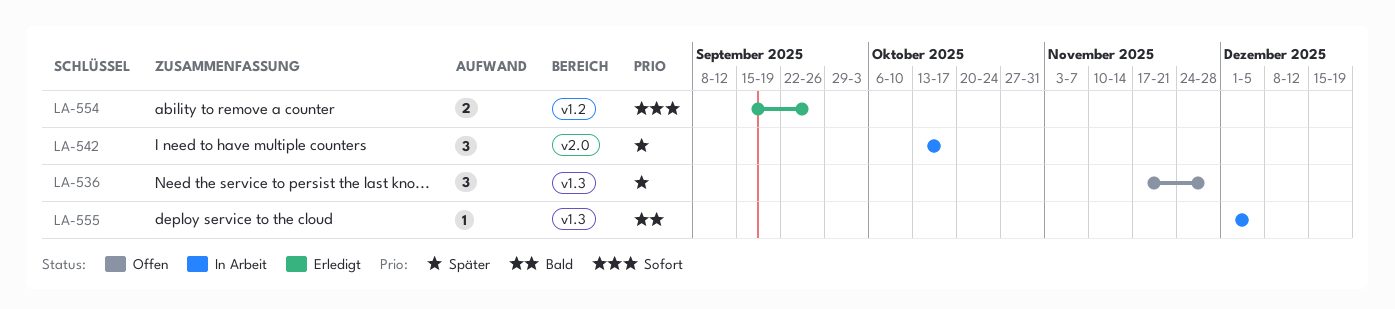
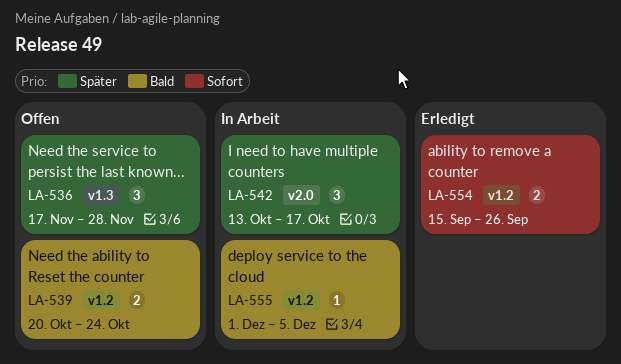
LA-539: none -> present
LA-555, label: v1.3 -> v1.2

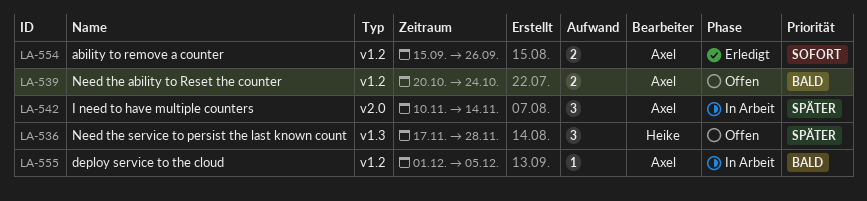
LA-542, start: Oct 13 -> Nov 10
LA-542, due: Oct 17 -> Nov 14

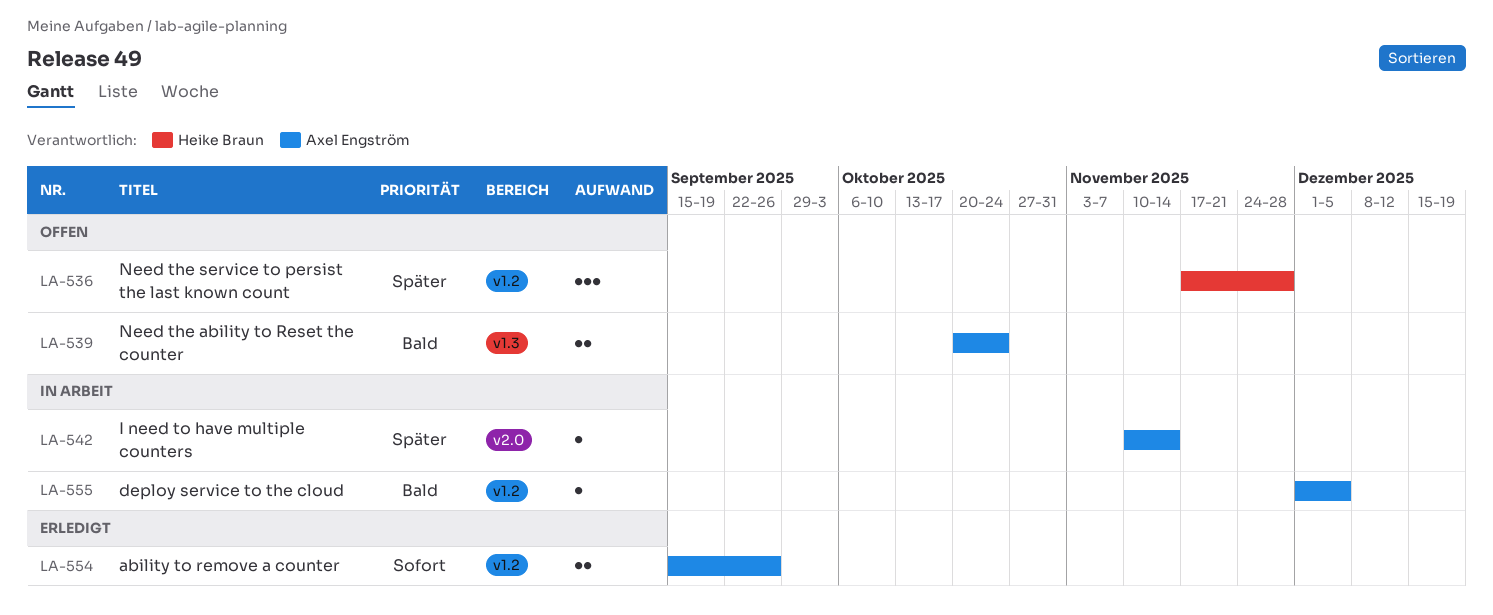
LA-536, label: v1.3 -> v1.2
LA-539, label: v1.2 -> v1.3
LA-542, estimate: 3 -> 1

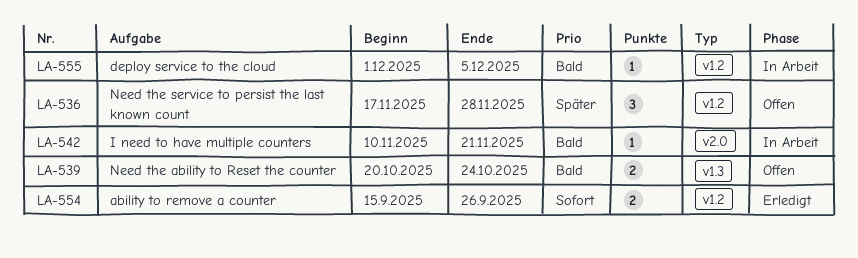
LA-542, priority: Später -> Bald
LA-542, due: Nov 14 -> Nov 21

